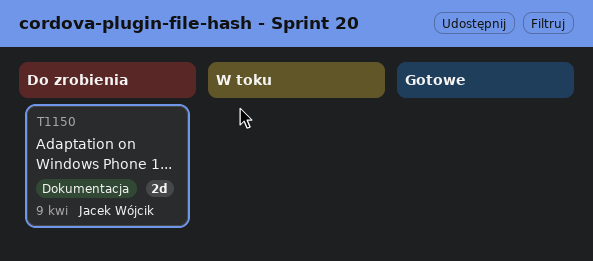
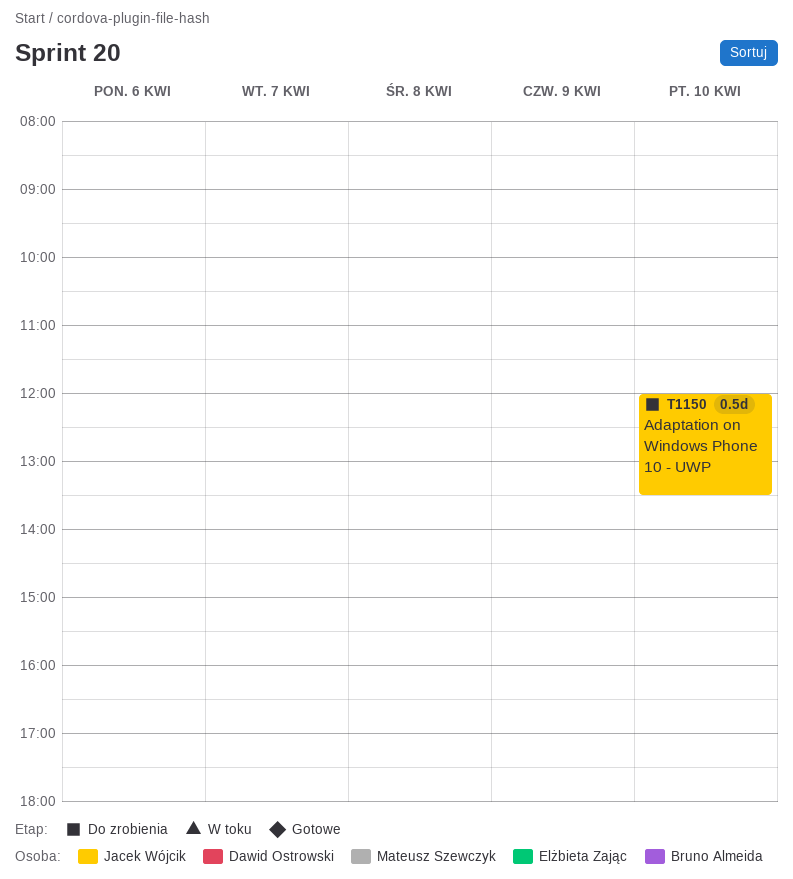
T1150, estimate: 2d -> 0.5d
T1150, day: Apr 9 -> Apr 10

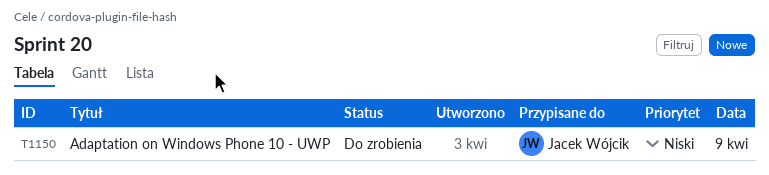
T1150, day: Apr 10 -> Apr 9

